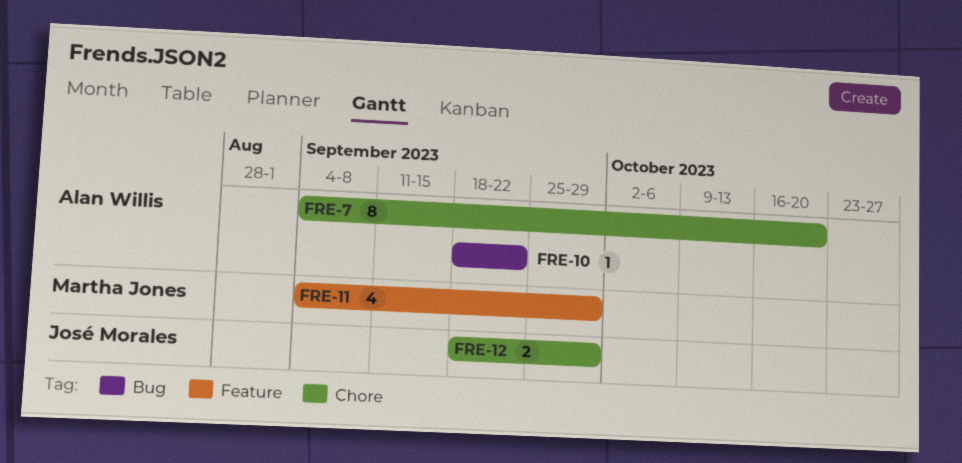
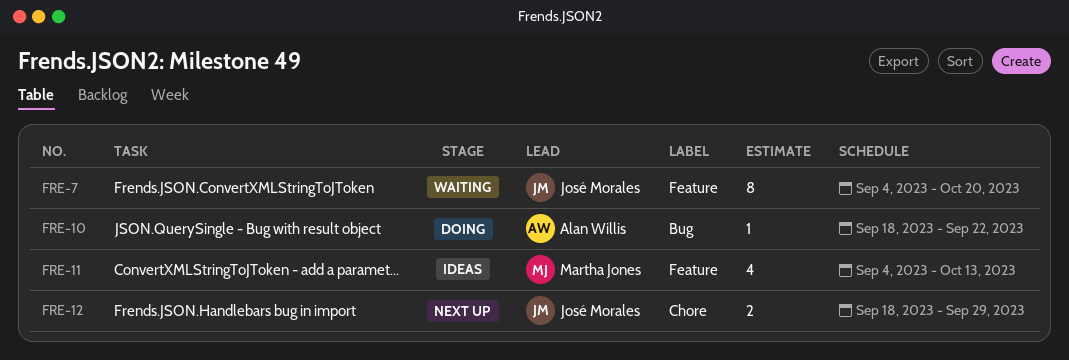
FRE-7, owner: Alan Willis -> José Morales
FRE-7, label: Chore -> Feature
FRE-11, due: Sep 29 -> Oct 13

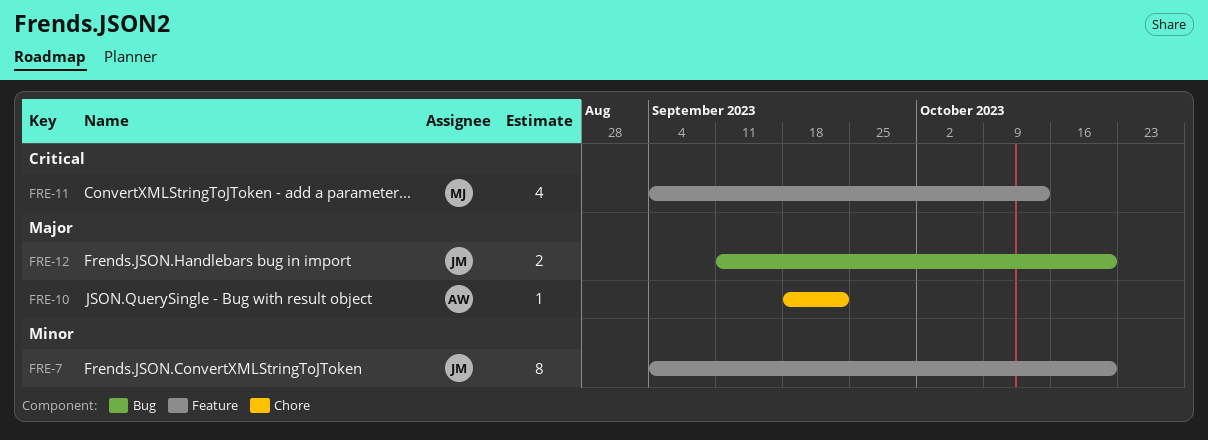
FRE-10, label: Bug -> Chore
FRE-12, label: Chore -> Bug
FRE-12, start: Sep 18 -> Sep 11
FRE-12, due: Sep 29 -> Oct 20

